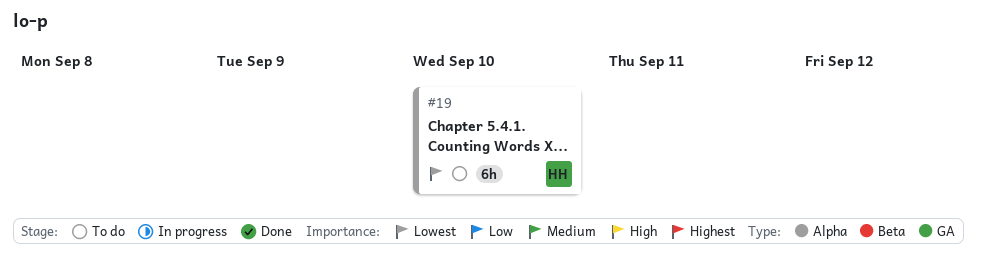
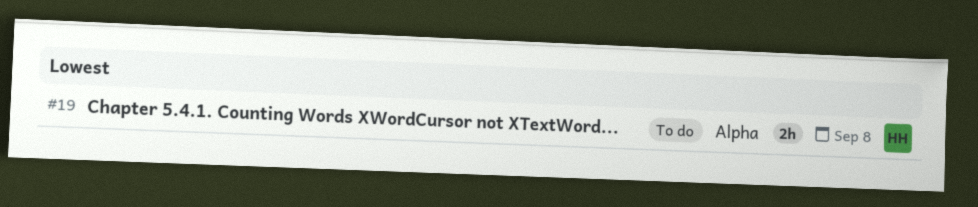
#19, estimate: 6h -> 2h
#19, due: Sep 10 -> Sep 8

